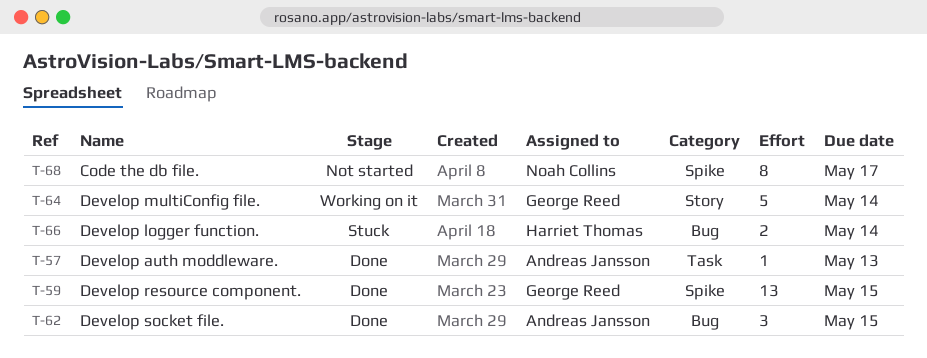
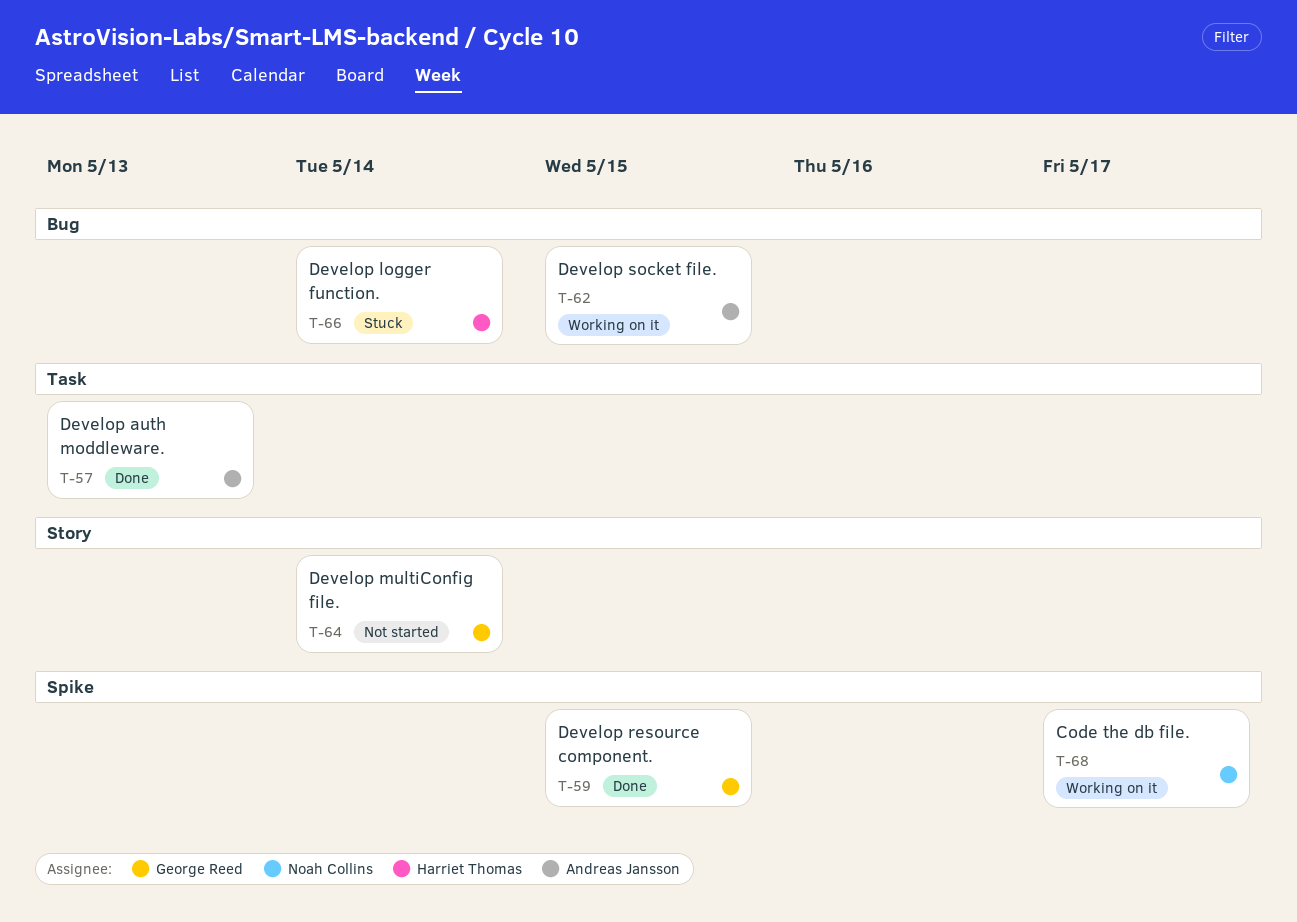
T-62, status: Done -> Working on it
T-64, status: Working on it -> Not started
T-68, status: Not started -> Working on it

